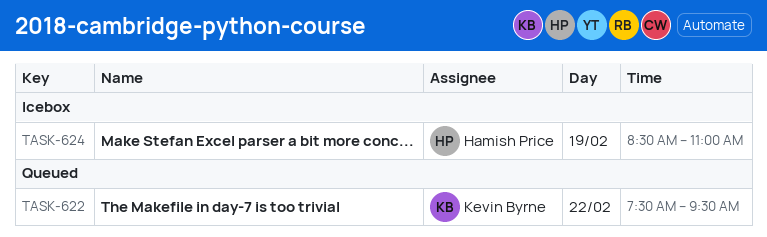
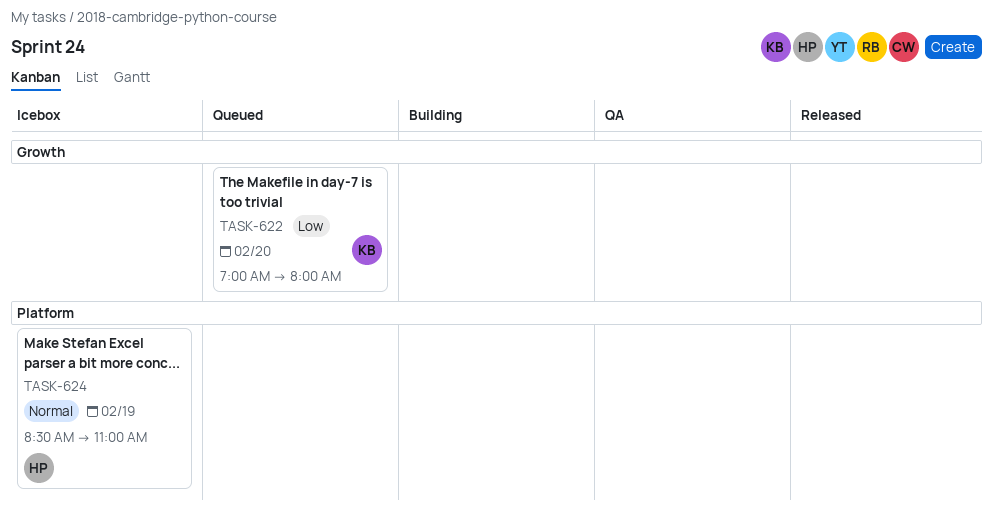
TASK-622, day: Feb 22 -> Feb 20
TASK-622, begins: 07:30 -> 07:00
TASK-622, ends: 09:30 -> 08:00

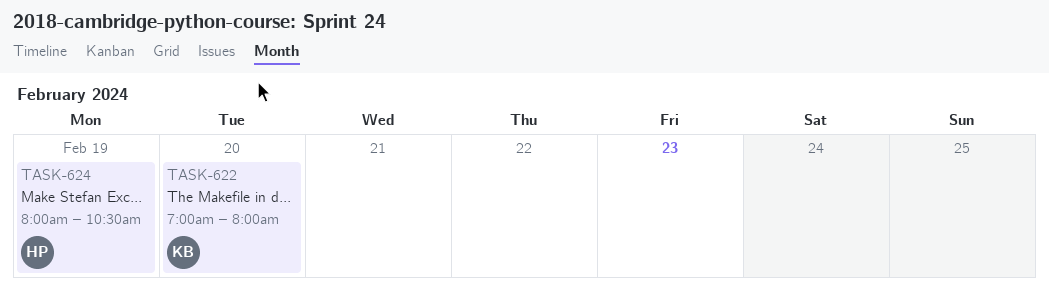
TASK-624, begins: 08:30 -> 08:00
TASK-624, ends: 11:00 -> 10:30

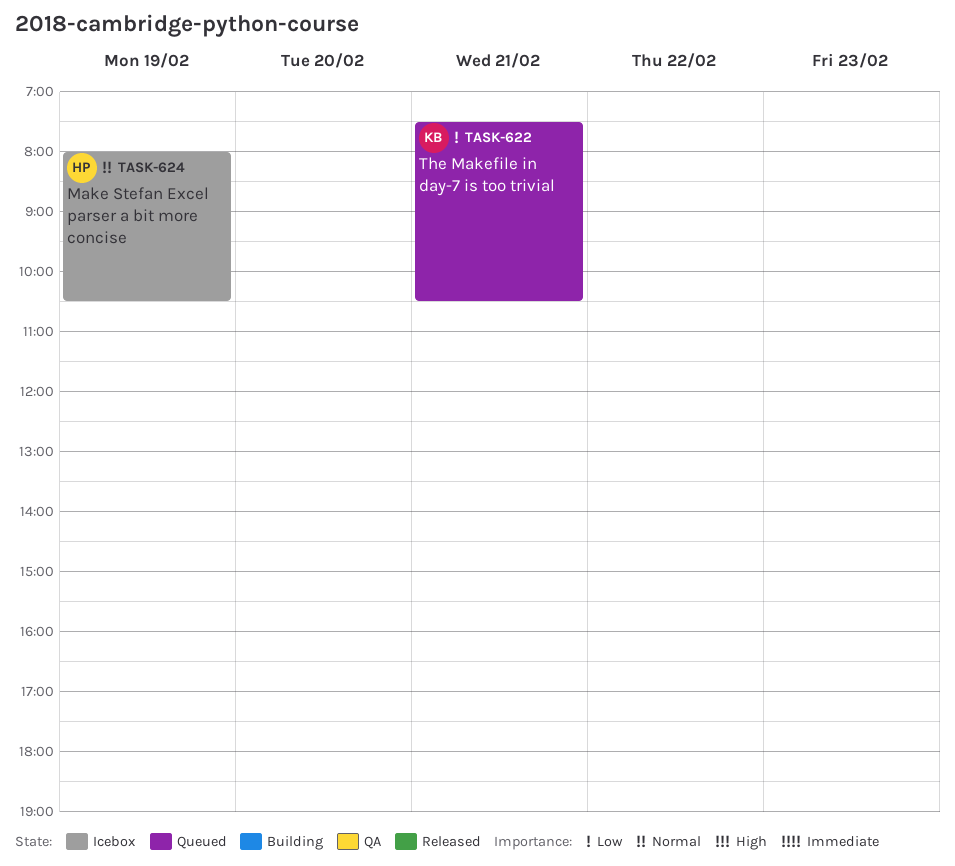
TASK-622, day: Feb 20 -> Feb 21
TASK-622, begins: 07:00 -> 07:30
TASK-622, ends: 08:00 -> 10:30

